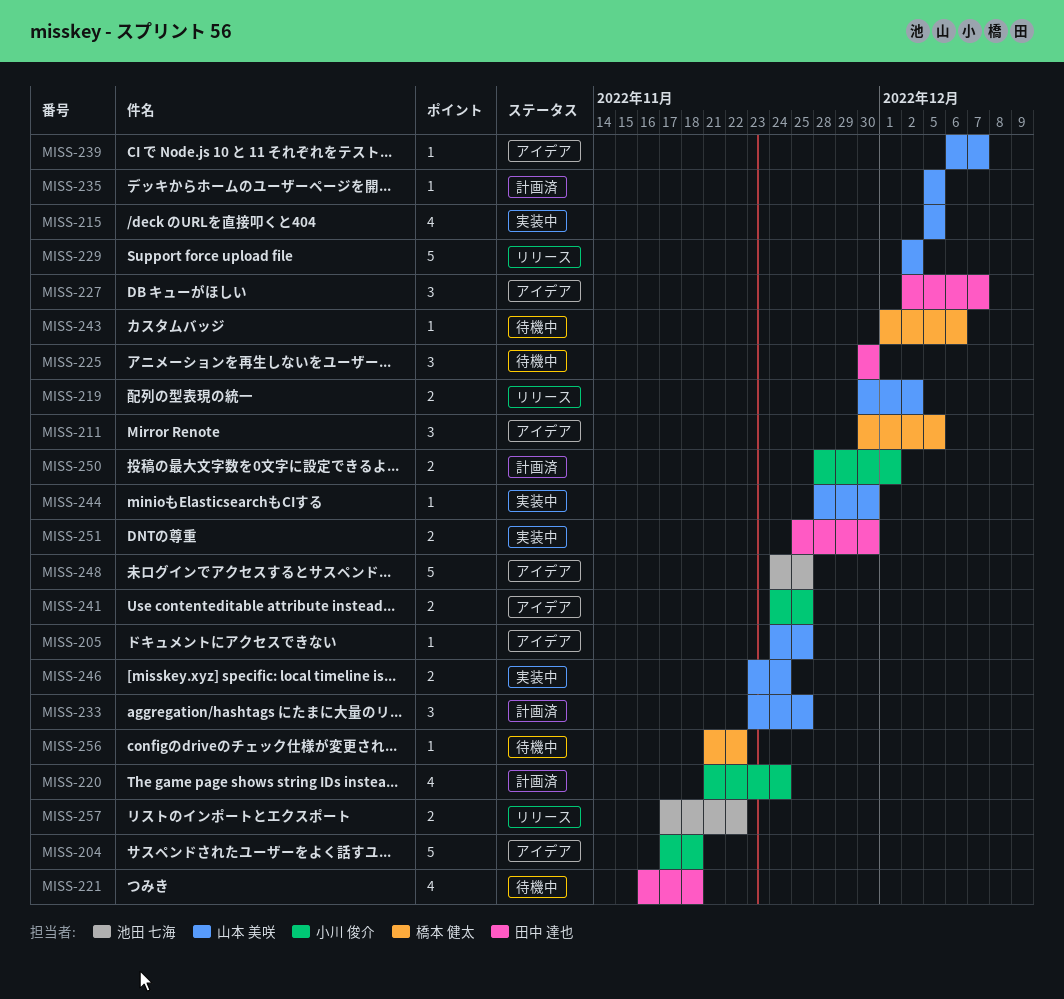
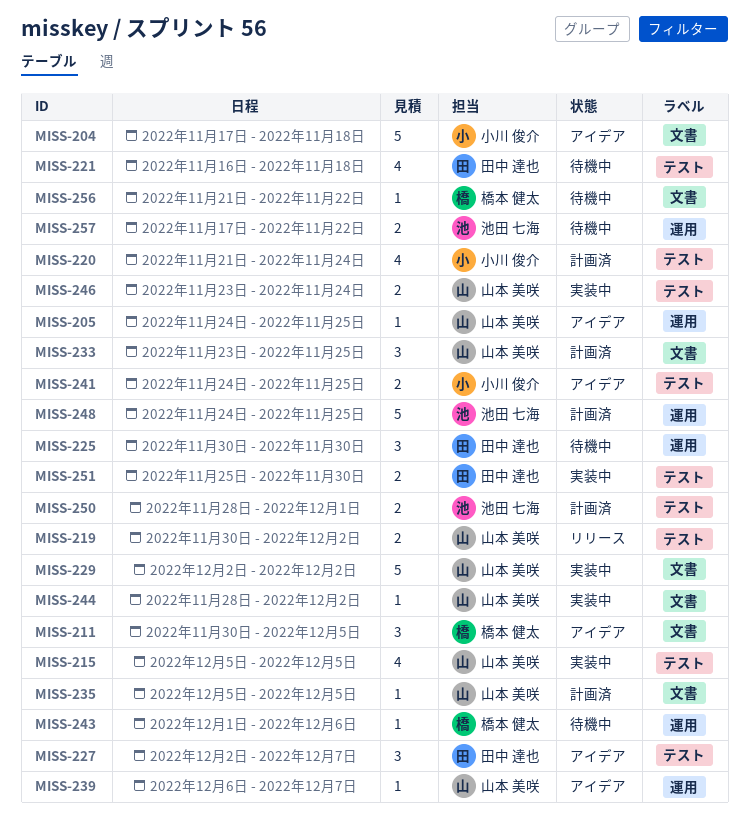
MISS-229, status: リリース -> 実装中
MISS-244, due: Nov 30 -> Dec 2
MISS-248, status: アイデア -> 計画済
MISS-250, owner: 小川 俊介 -> 池田 七海
MISS-257, status: リリース -> 待機中

